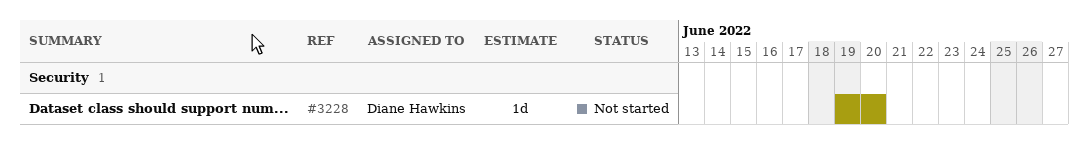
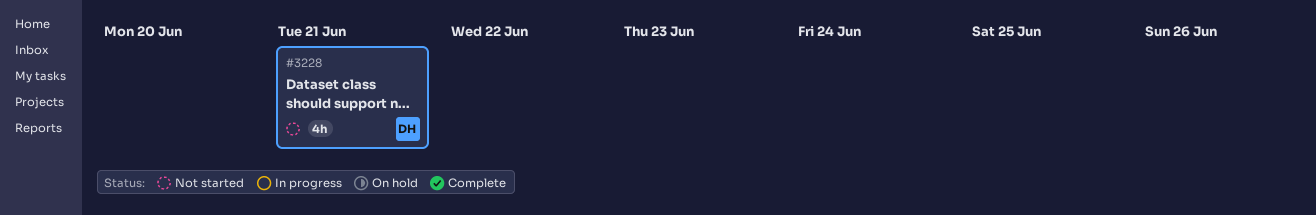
#3228, estimate: 1d -> 4h
#3228, due: Jun 20 -> Jun 21

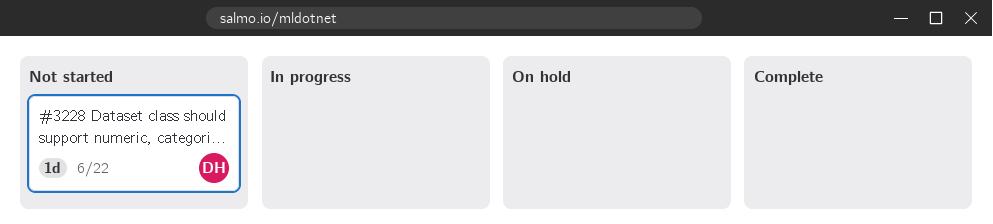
#3228, estimate: 4h -> 1d
#3228, due: Jun 21 -> Jun 22

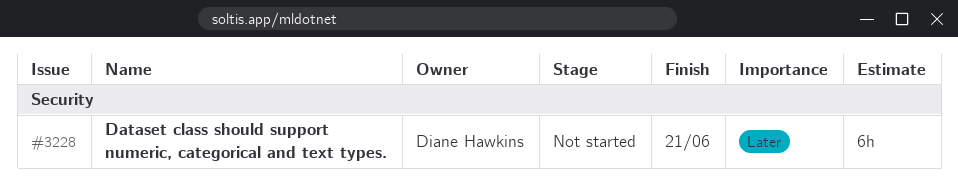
#3228, estimate: 1d -> 6h
#3228, due: Jun 22 -> Jun 21

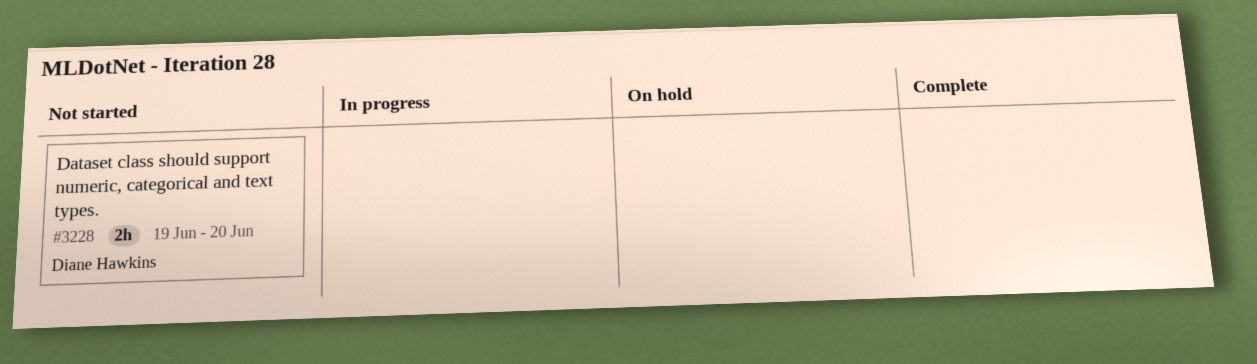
#3228, estimate: 6h -> 2h
#3228, due: Jun 21 -> Jun 20

